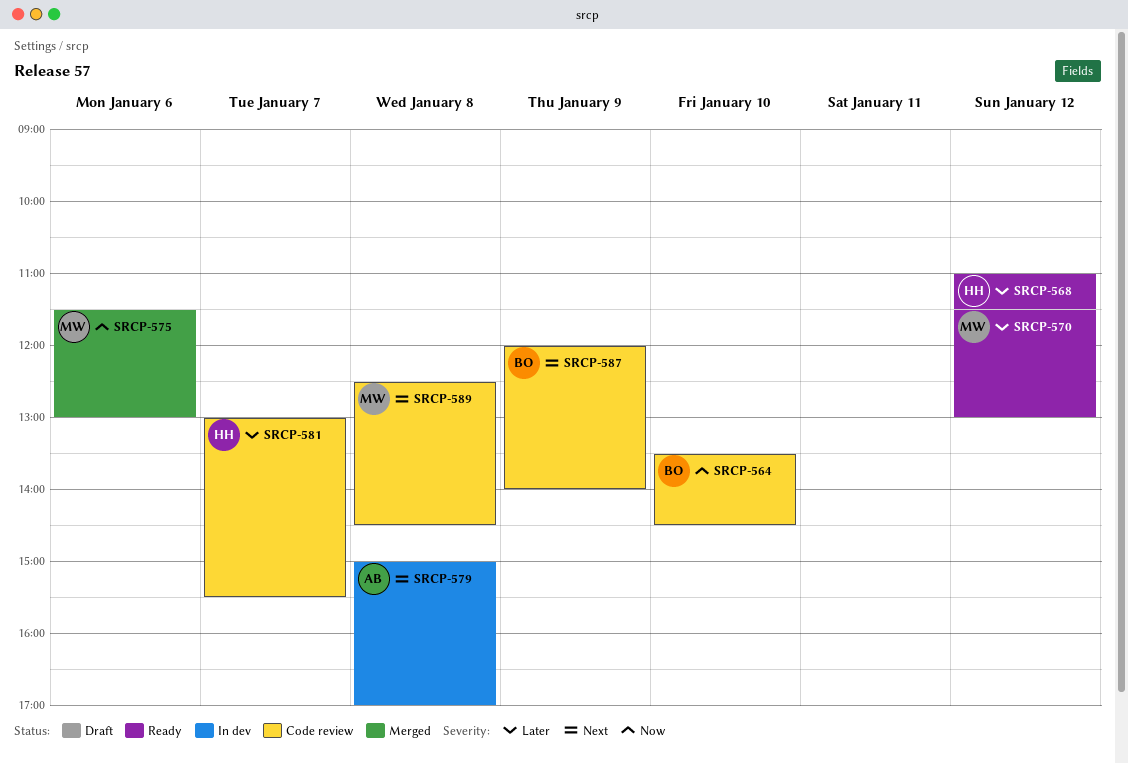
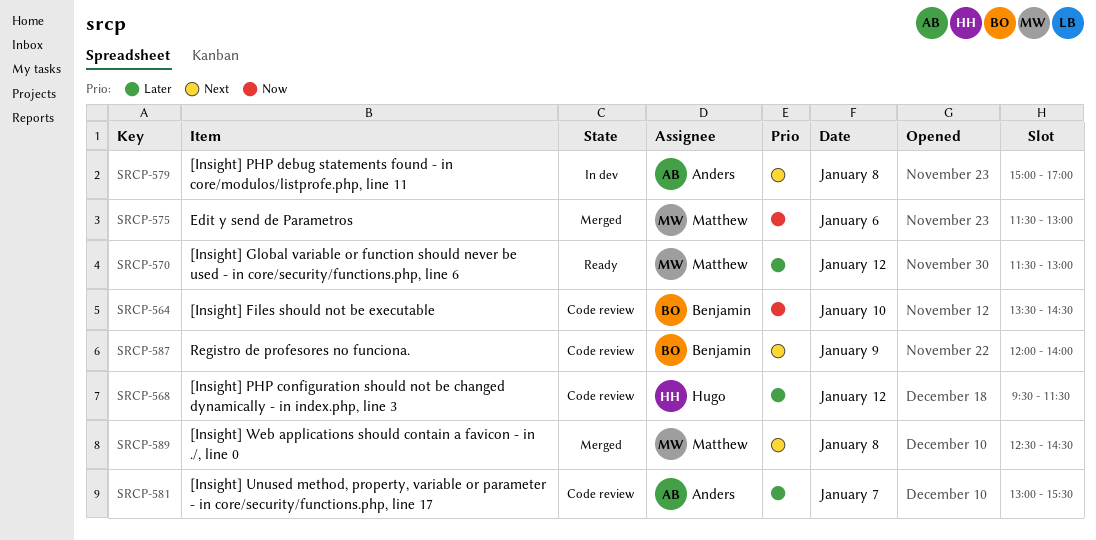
SRCP-568, status: Ready -> Code review
SRCP-568, begins: 11:00 -> 09:30
SRCP-581, owner: Hugo -> Anders
SRCP-589, status: Code review -> Merged

